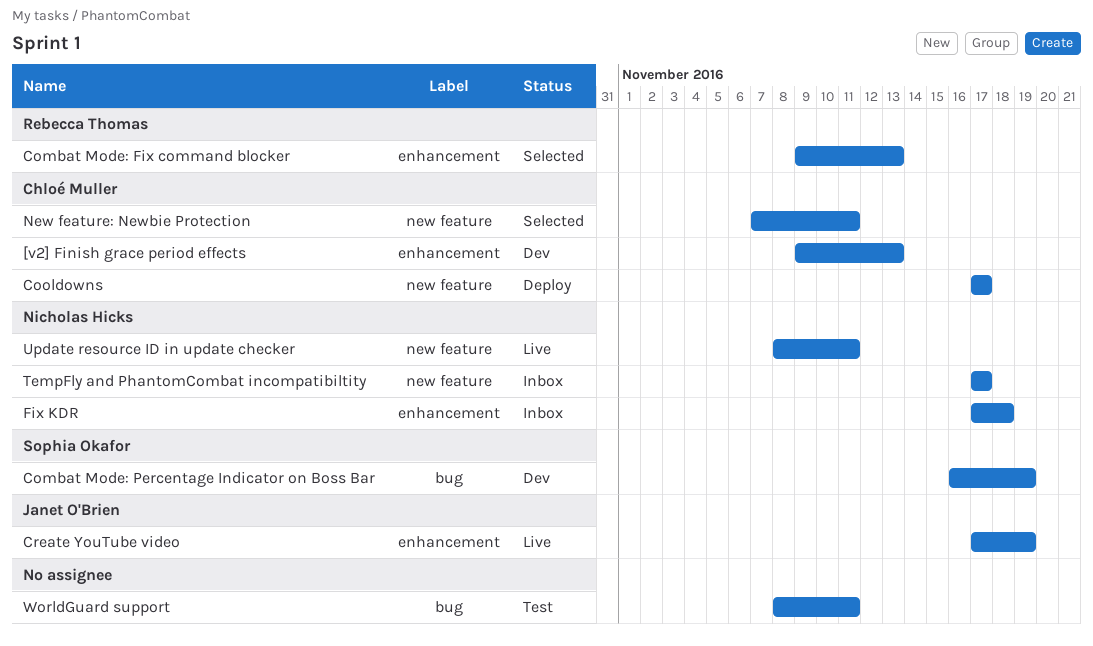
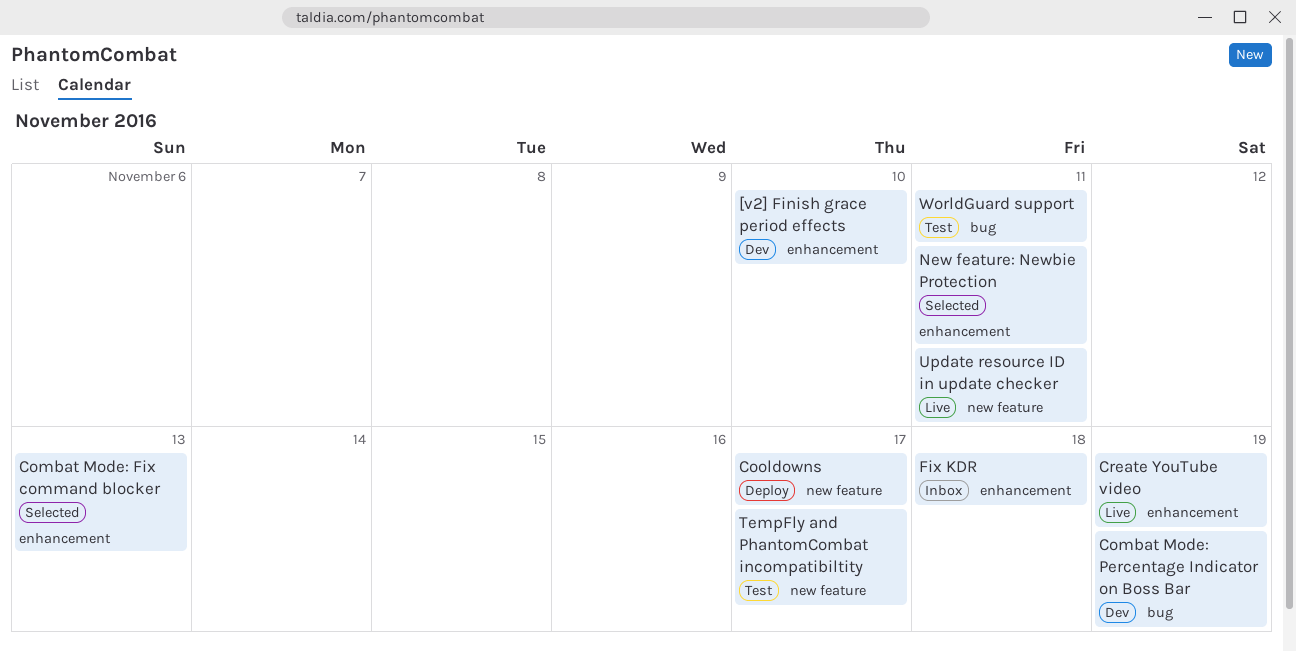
[v2] Finish grace period effects, due: Nov 13 -> Nov 10
New feature: Newbie Protection, label: new feature -> enhancement
TempFly and PhantomCombat incompatibiltity, status: Inbox -> Test

